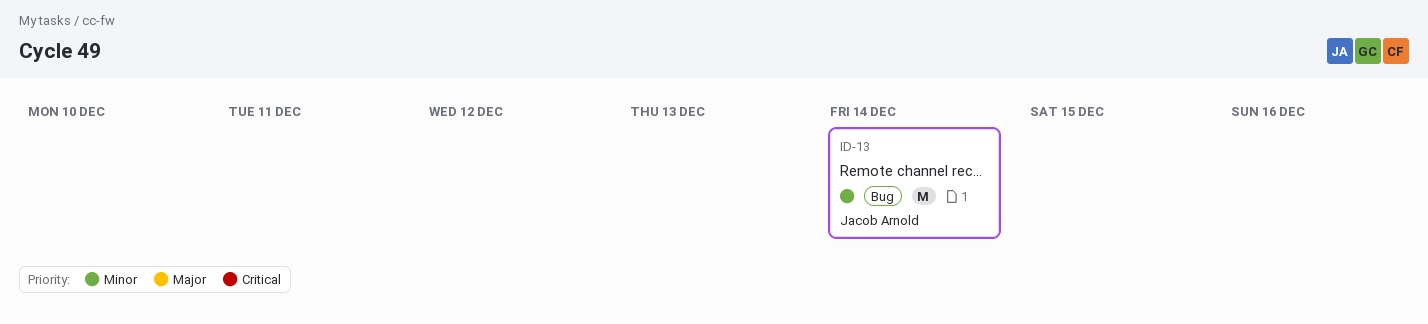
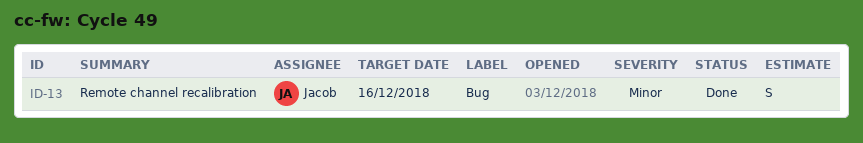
ID-13, estimate: M -> S
ID-13, due: Dec 14 -> Dec 16

